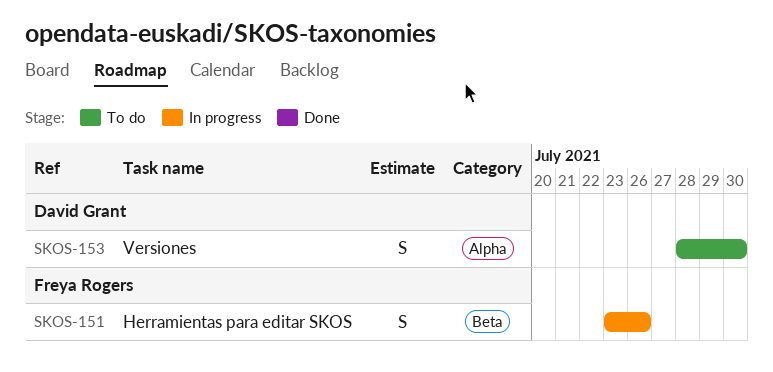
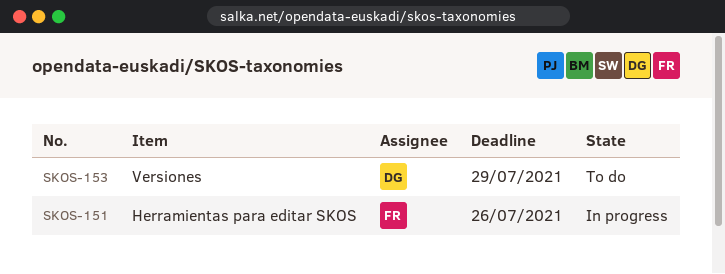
SKOS-153, due: Jul 30 -> Jul 29

